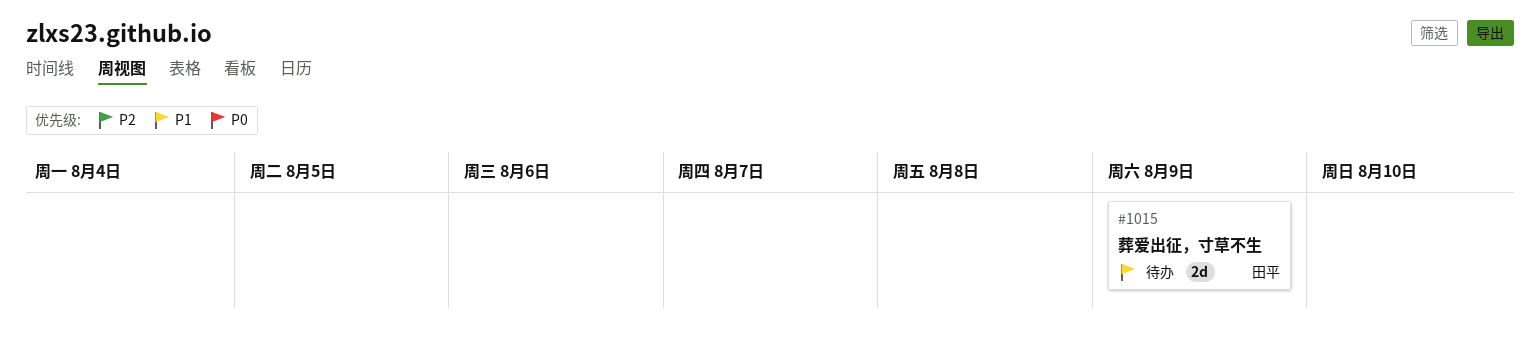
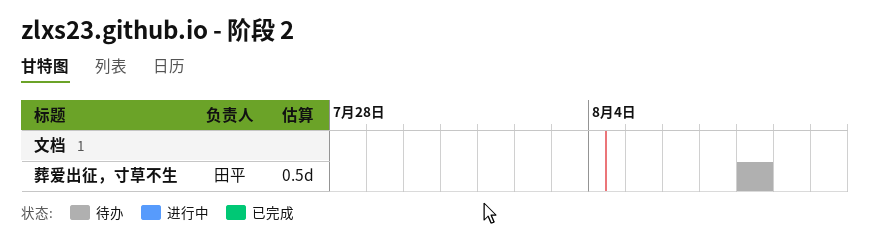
葬爱出征，寸草不生, estimate: 2d -> 0.5d
葬爱出征，寸草不生, due: Aug 9 -> Aug 8

